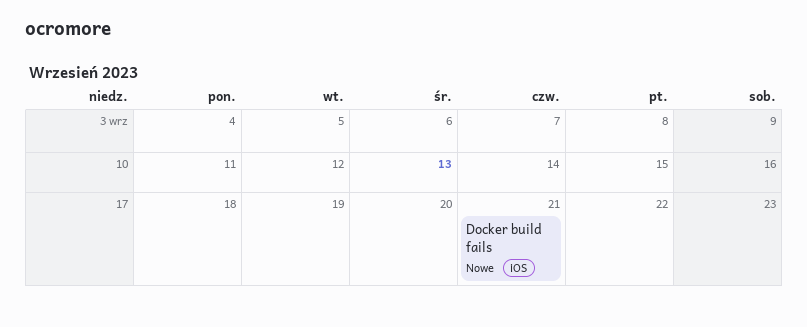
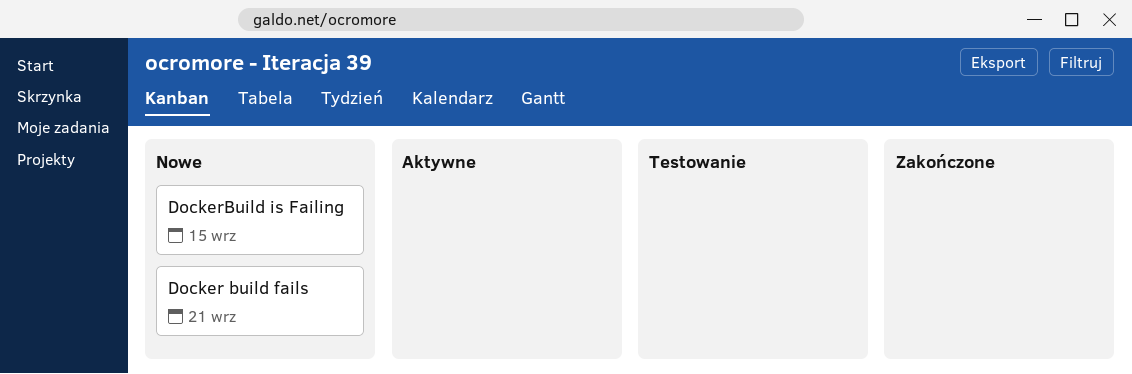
DockerBuild is Failing: none -> present

